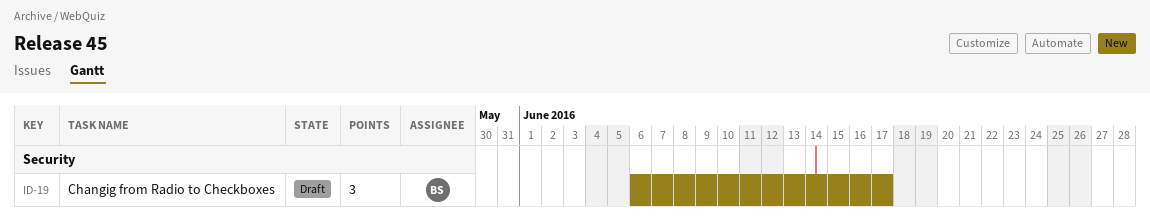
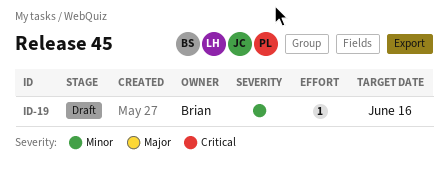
ID-19, estimate: 3 -> 1
ID-19, due: Jun 17 -> Jun 16

